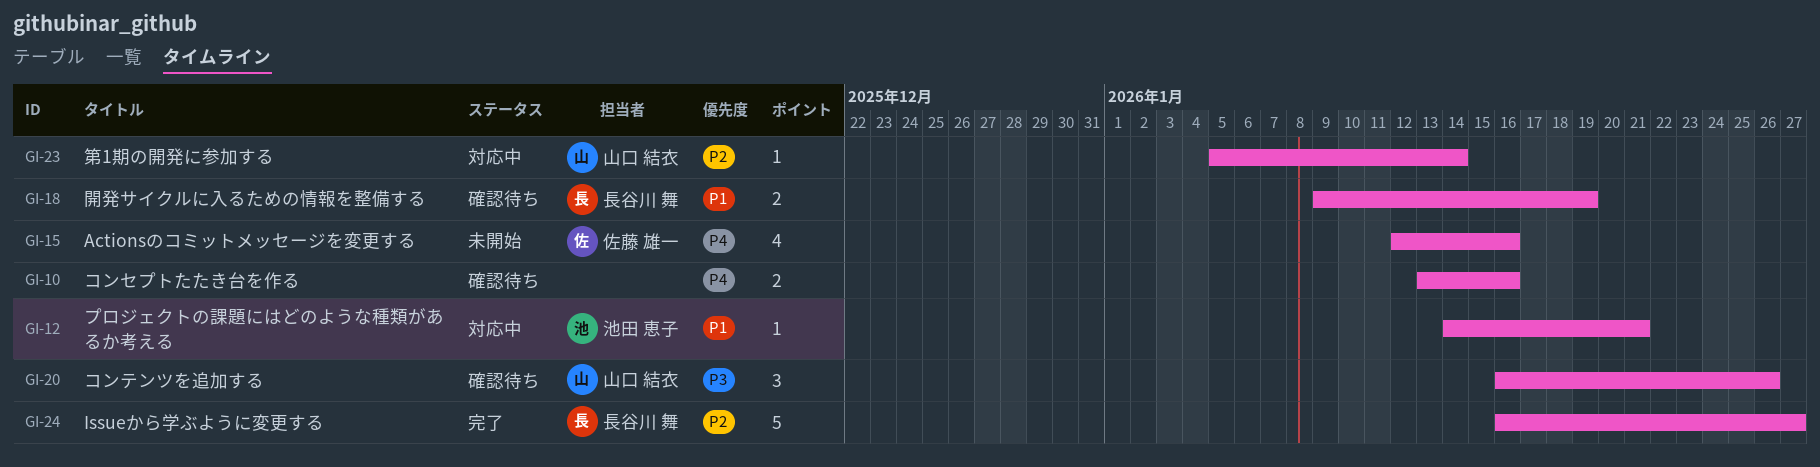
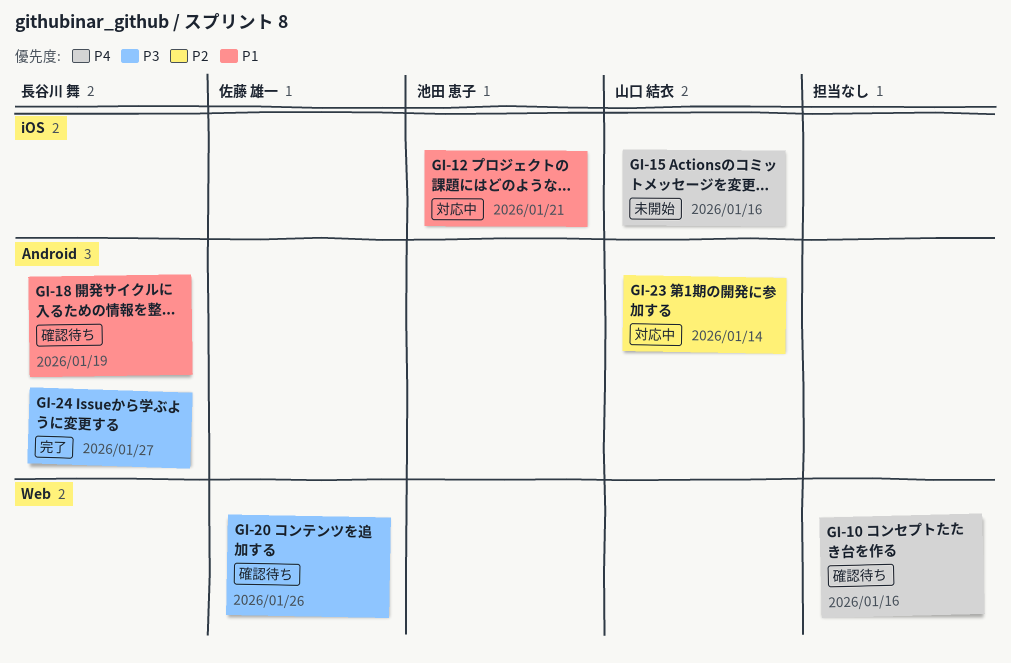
GI-15, owner: 佐藤 雄一 -> 山口 結衣
GI-20, owner: 山口 結衣 -> 佐藤 雄一
GI-24, priority: P2 -> P3

